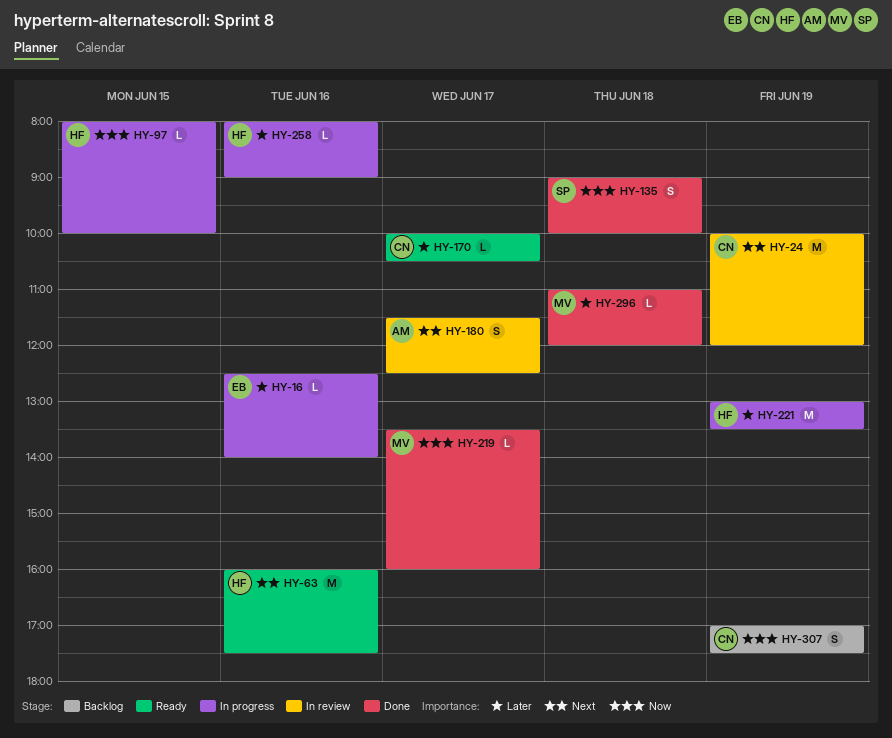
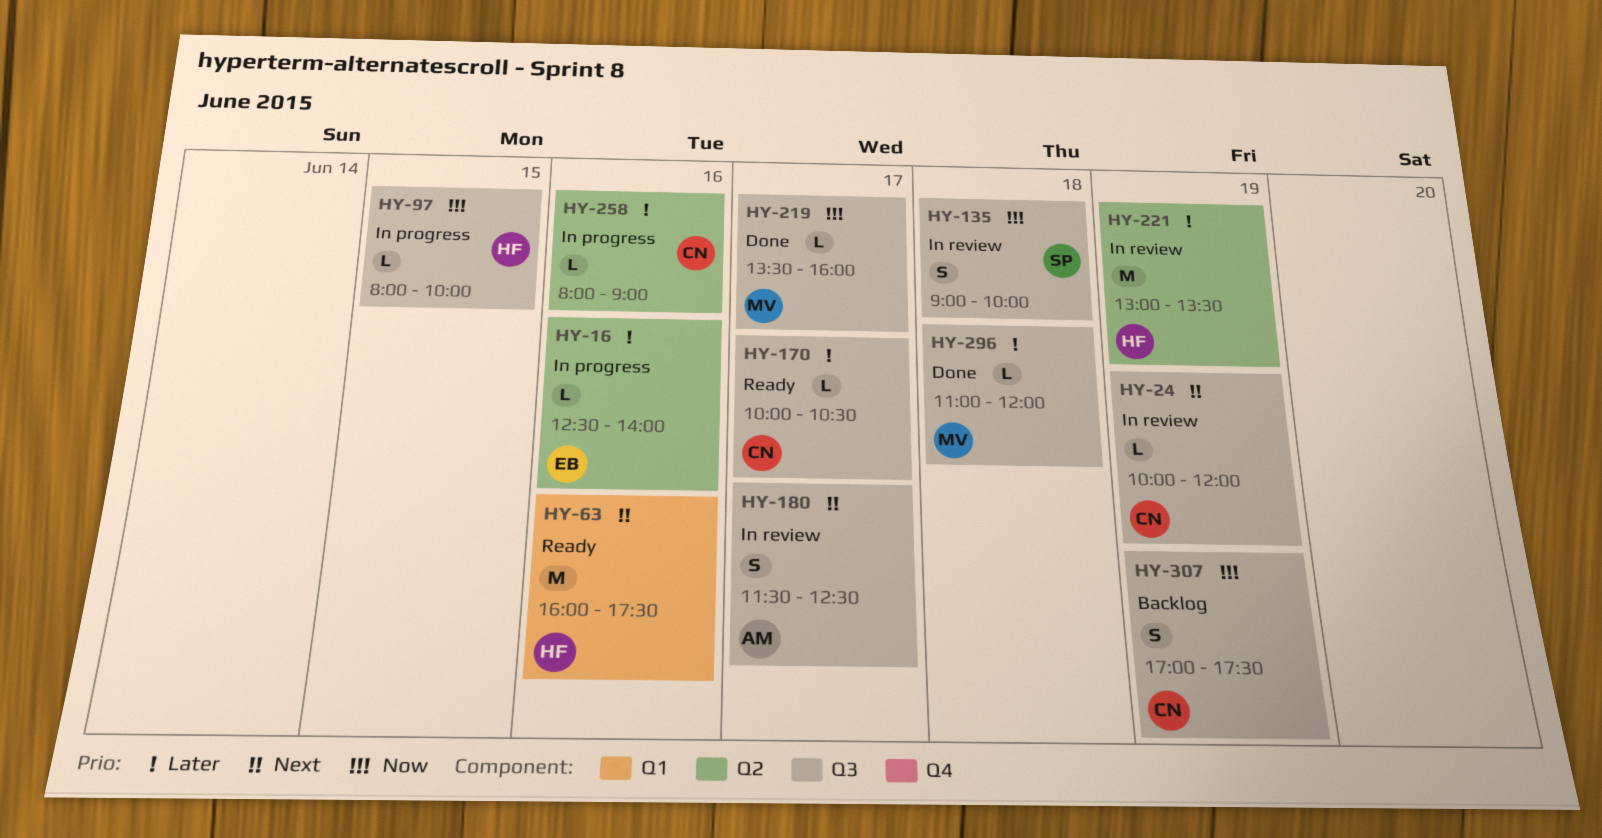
HY-24, estimate: M -> L
HY-135, status: Done -> In review
HY-221, status: In progress -> In review
HY-258, owner: HF -> CN

